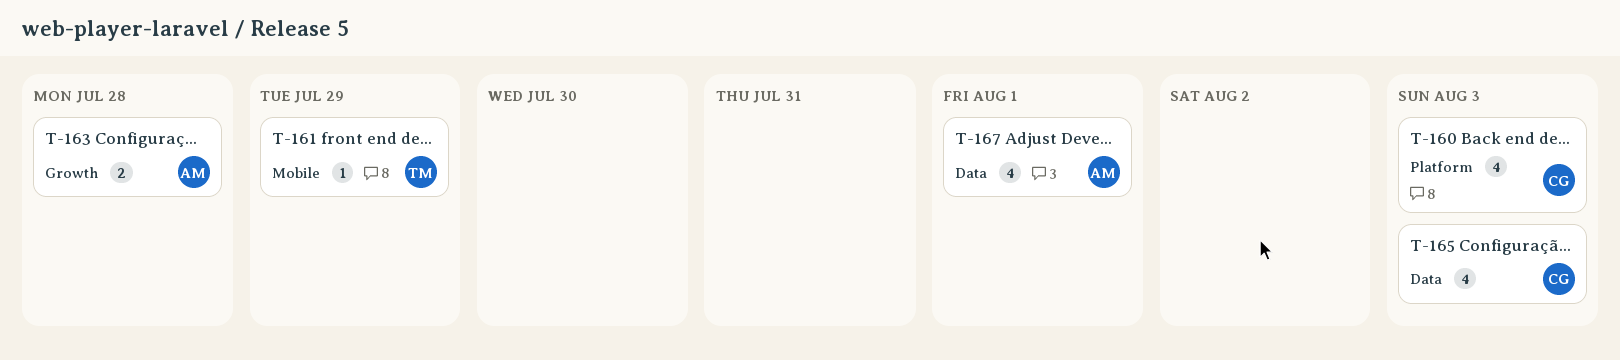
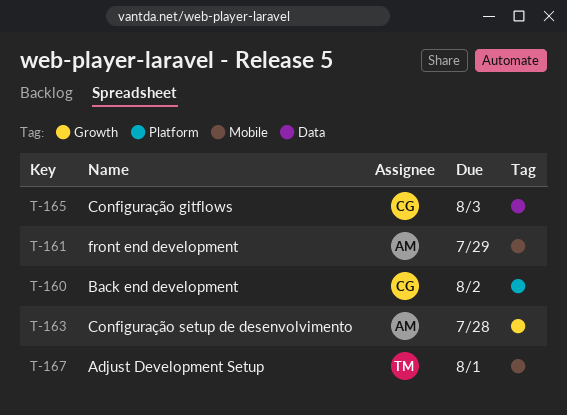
T-160, due: Aug 3 -> Aug 2
T-161, owner: TM -> AM
T-167, owner: AM -> TM
T-167, label: Data -> Mobile

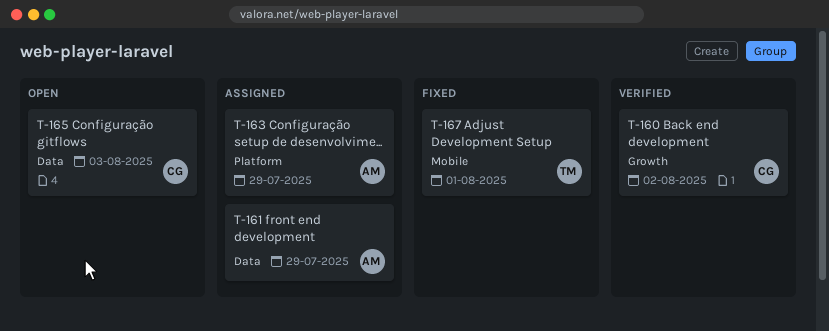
T-160, label: Platform -> Growth
T-161, label: Mobile -> Data
T-163, label: Growth -> Platform
T-163, due: Jul 28 -> Jul 29

